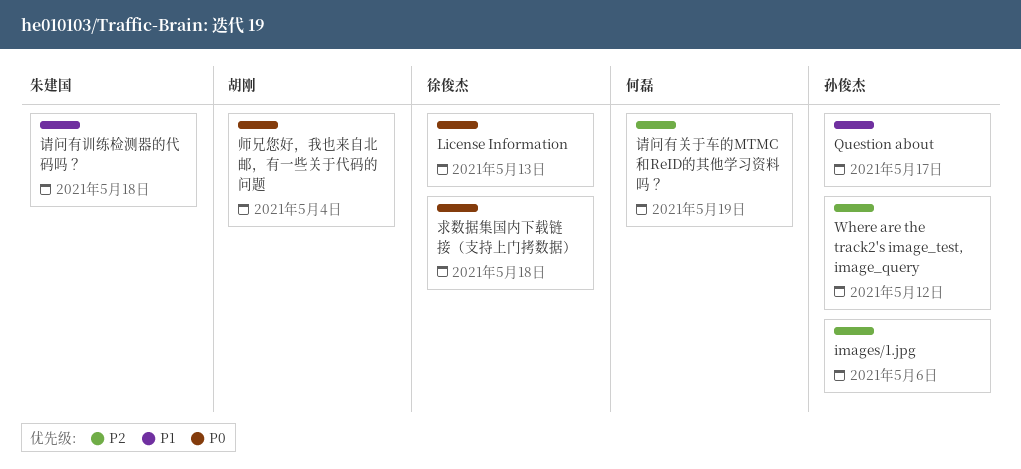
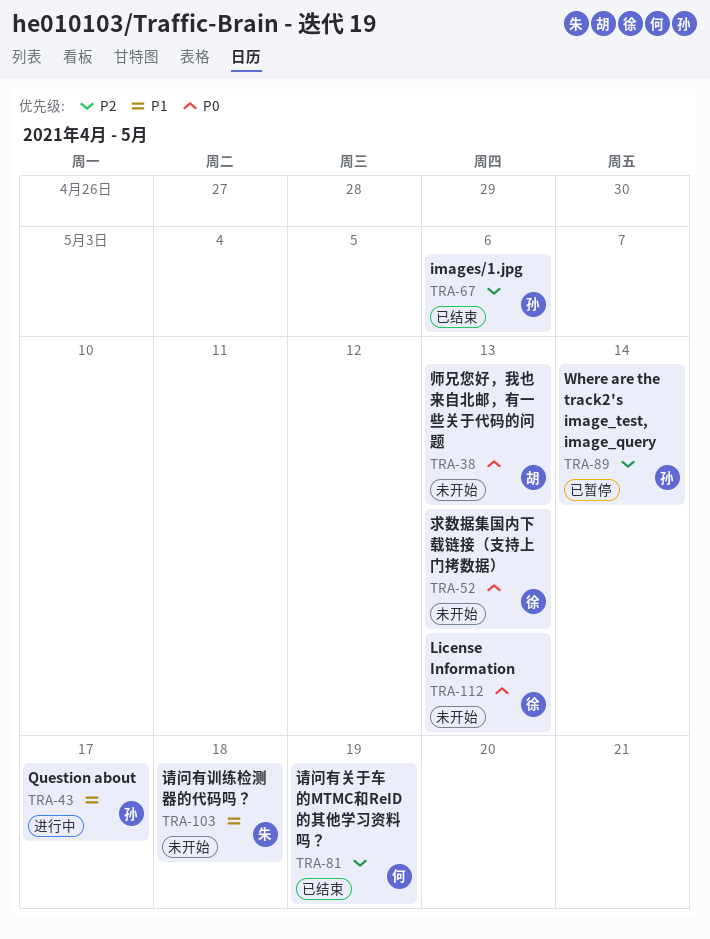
Where are the track2's image_test, image_query, due: May 12 -> May 14
师兄您好，我也来自北邮，有一些关于代码的问题, due: May 4 -> May 13
求数据集国内下载链接（支持上门拷数据）, due: May 18 -> May 13

